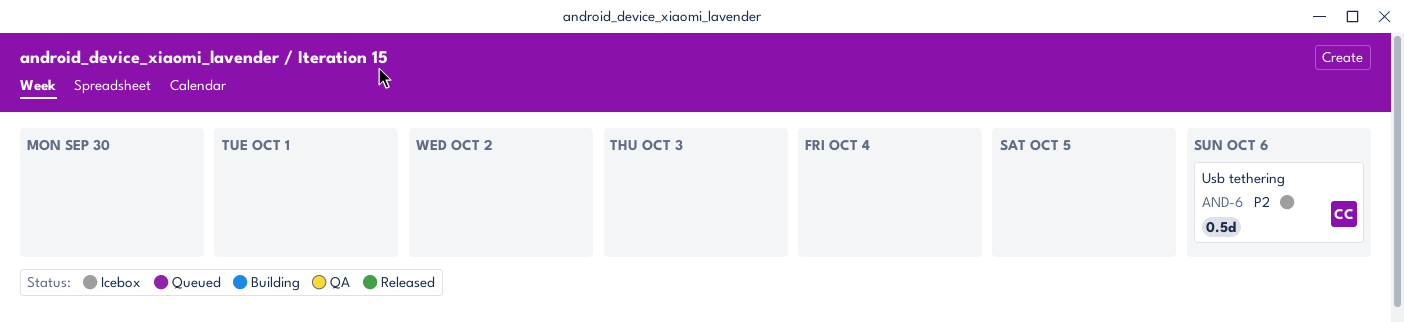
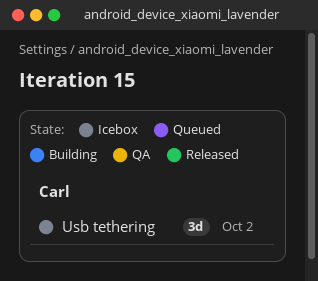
Usb tethering, estimate: 0.5d -> 3d
Usb tethering, due: Oct 6 -> Oct 2

